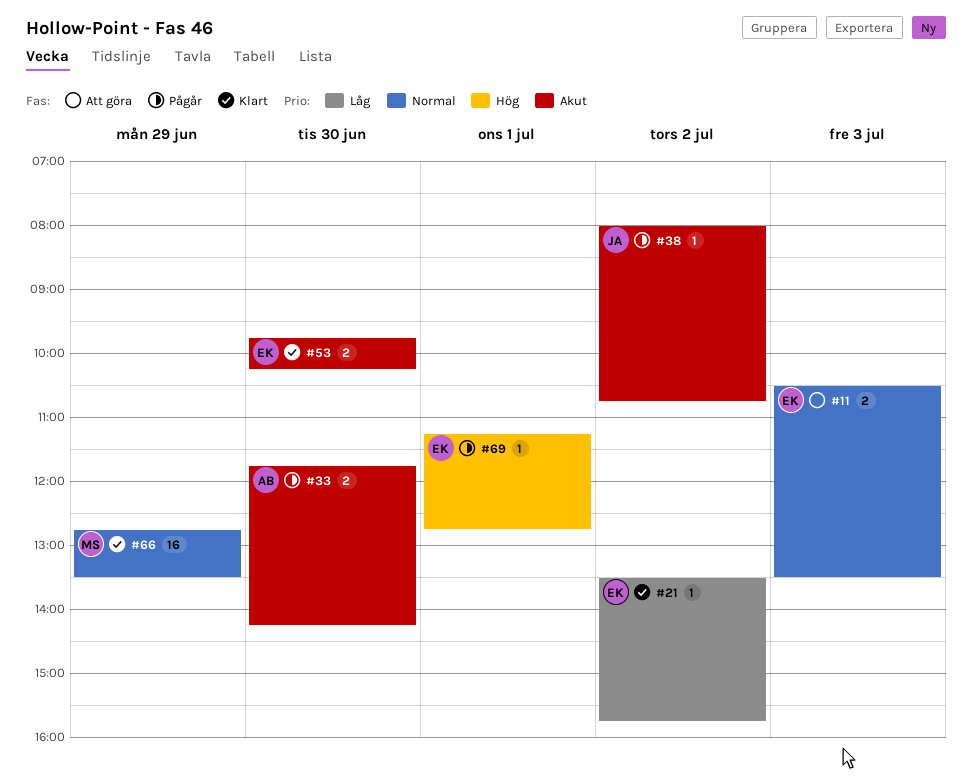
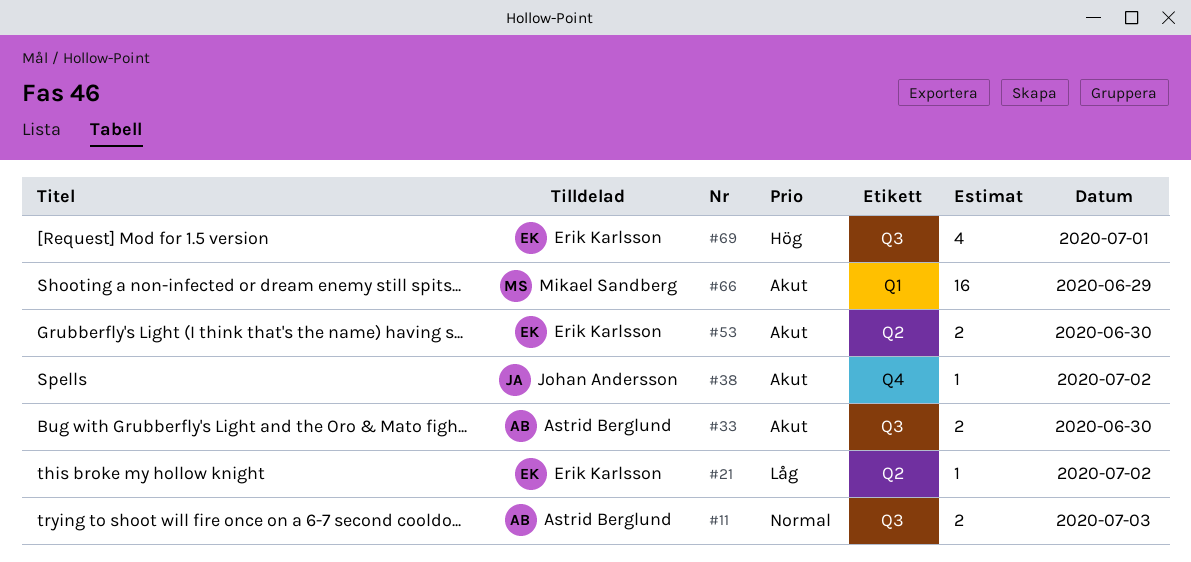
#11, owner: Erik Karlsson -> Astrid Berglund
#66, priority: Normal -> Akut
#69, estimate: 1 -> 4

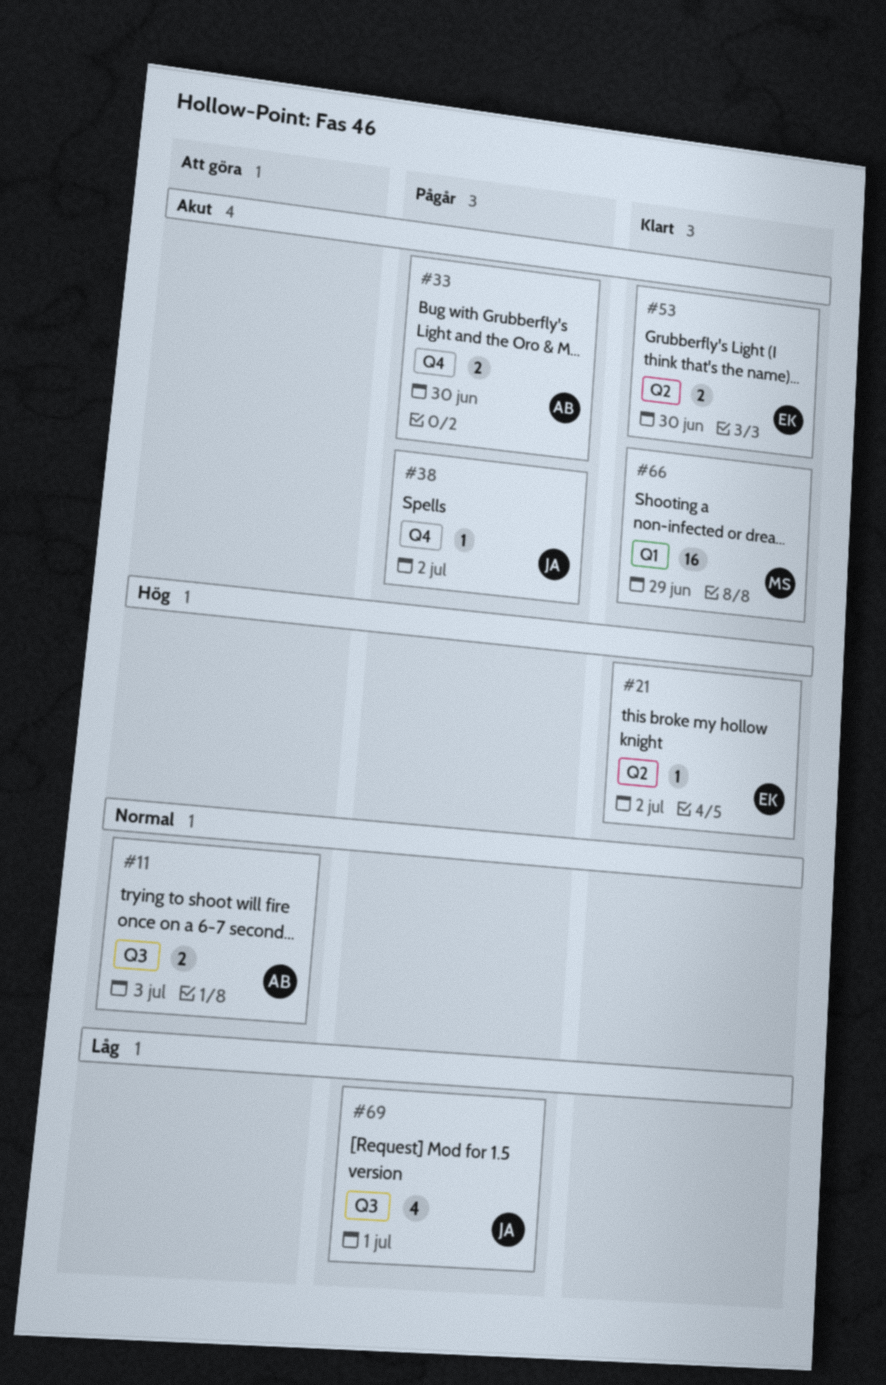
#21, priority: Låg -> Hög
#33, label: Q3 -> Q4
#69, owner: Erik Karlsson -> Johan Andersson
#69, priority: Hög -> Låg

